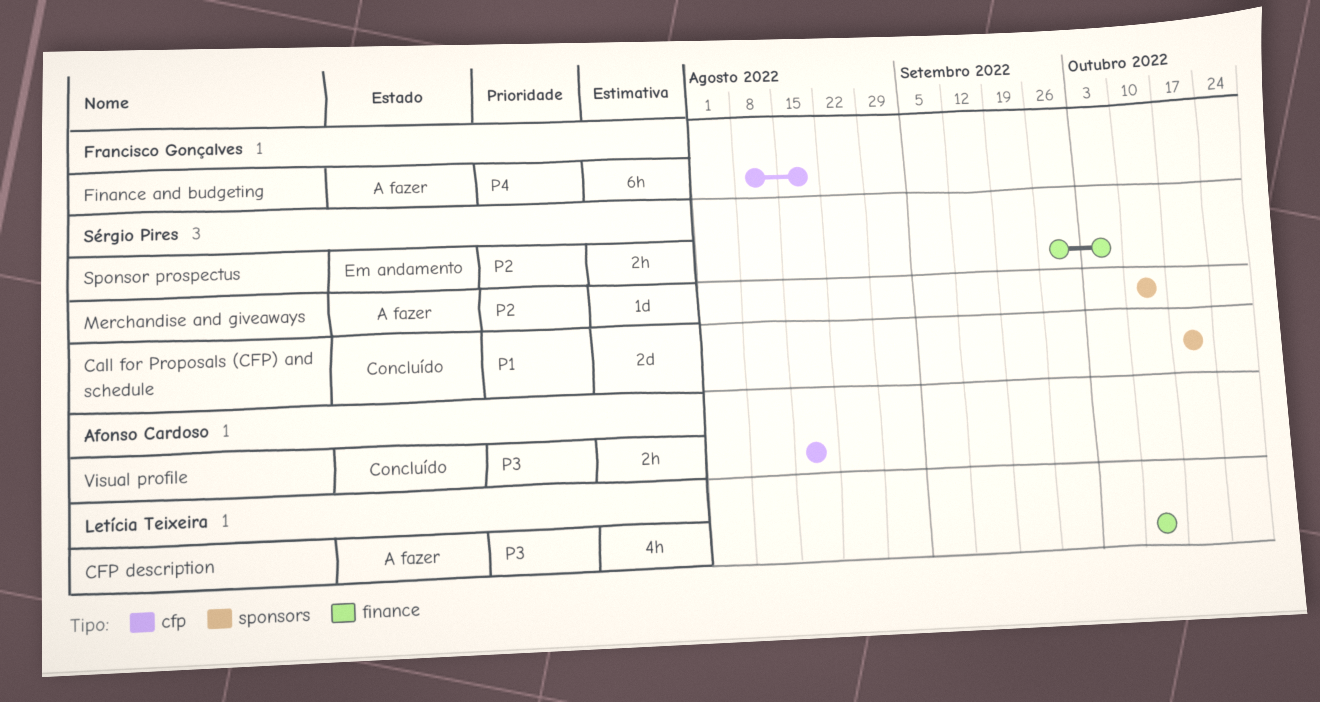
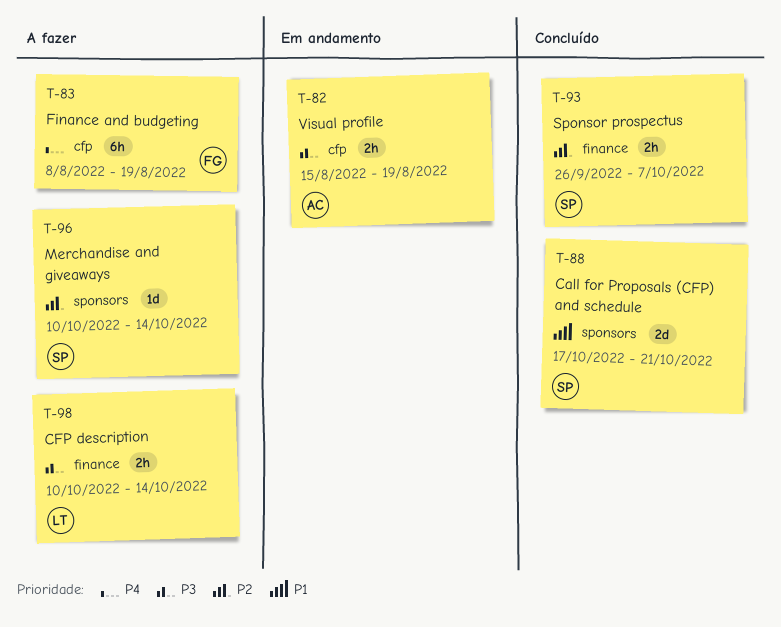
CFP description, estimate: 4h -> 2h
Sponsor prospectus, status: Em andamento -> Concluído
Visual profile, status: Concluído -> Em andamento

